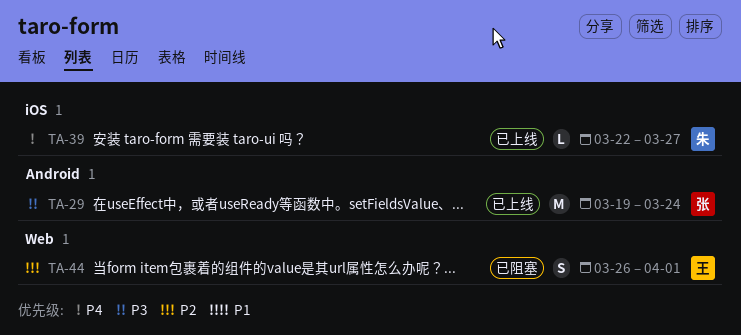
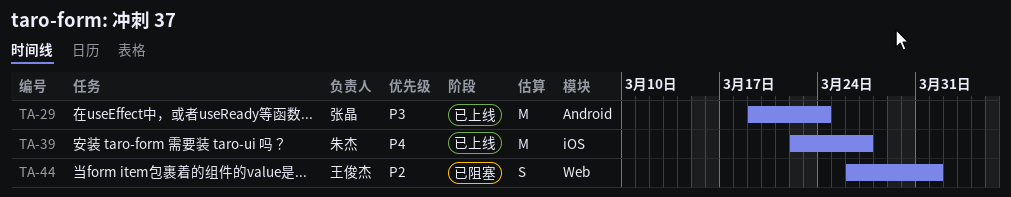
TA-39, estimate: L -> M

